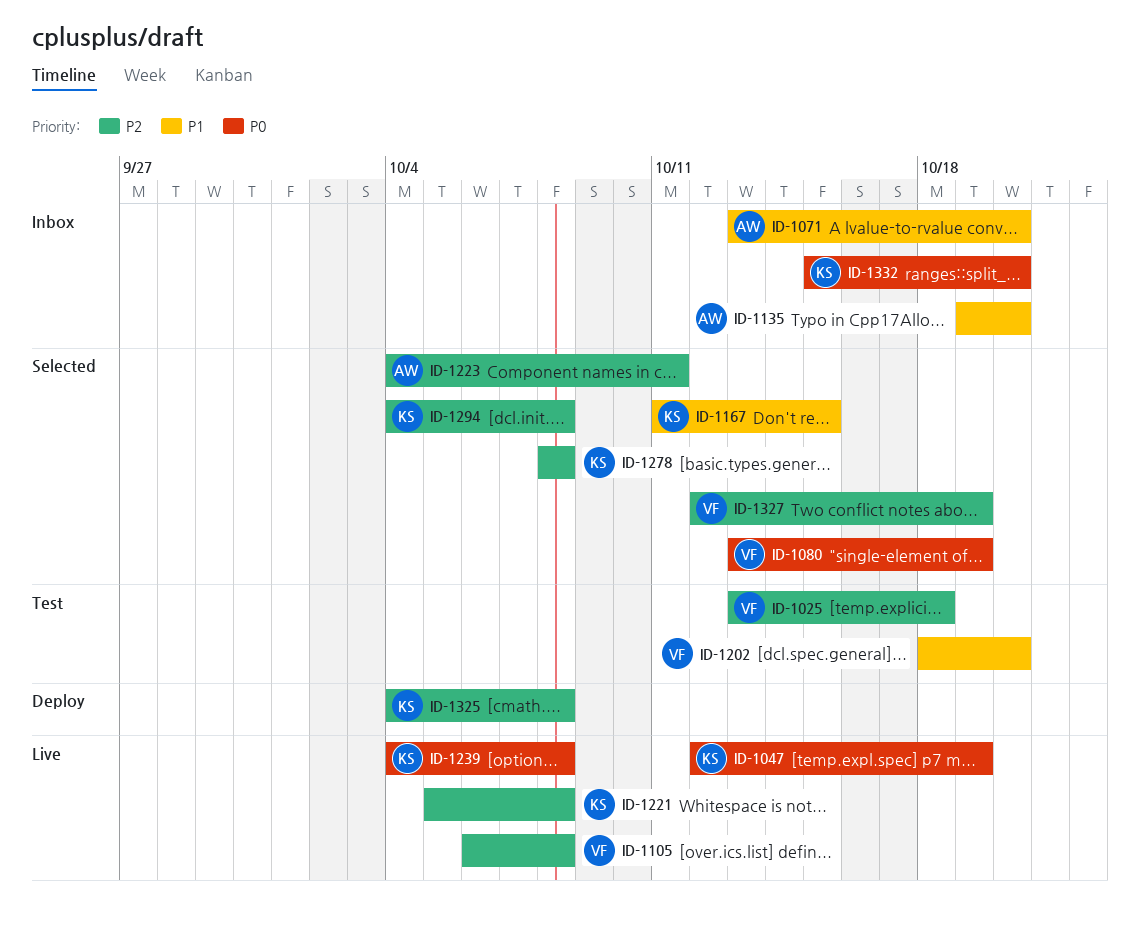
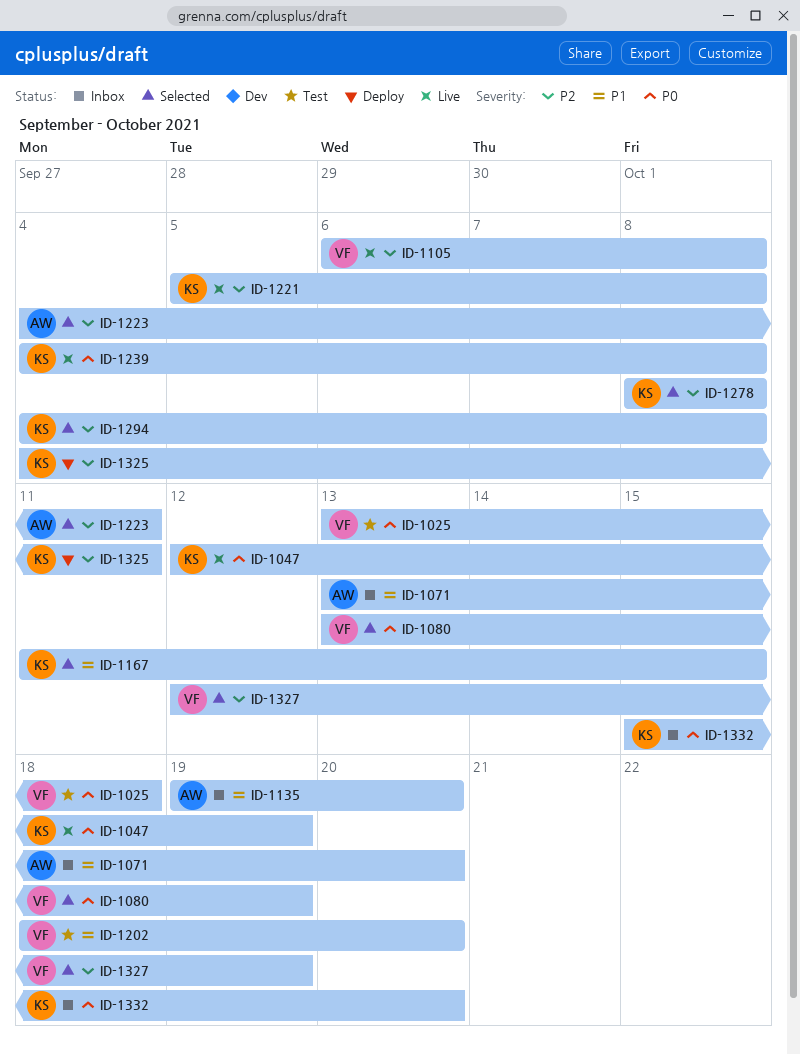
ID-1025, priority: P2 -> P0
ID-1325, due: Oct 8 -> Oct 11

